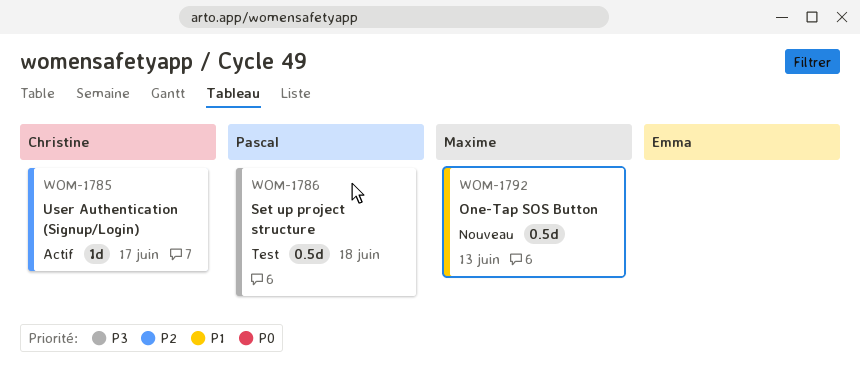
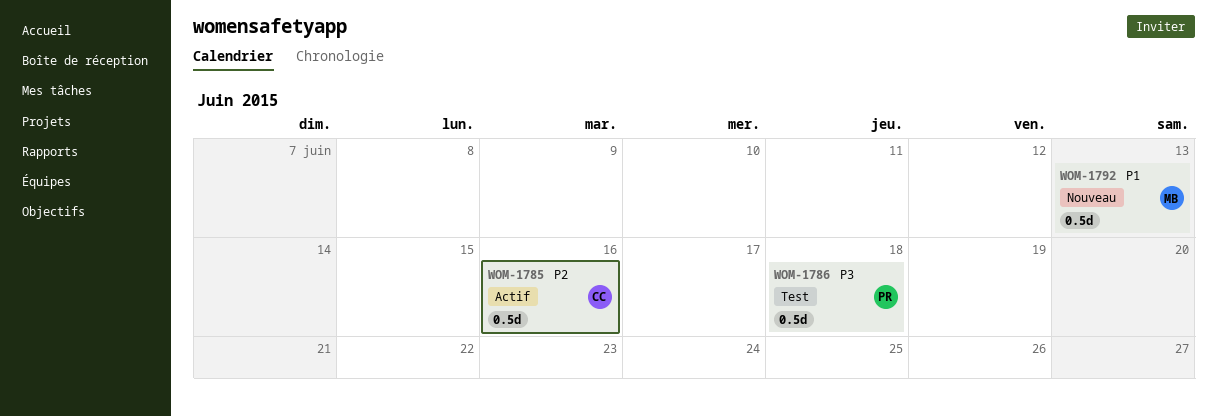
WOM-1785, estimate: 1d -> 0.5d
WOM-1785, due: Jun 17 -> Jun 16

